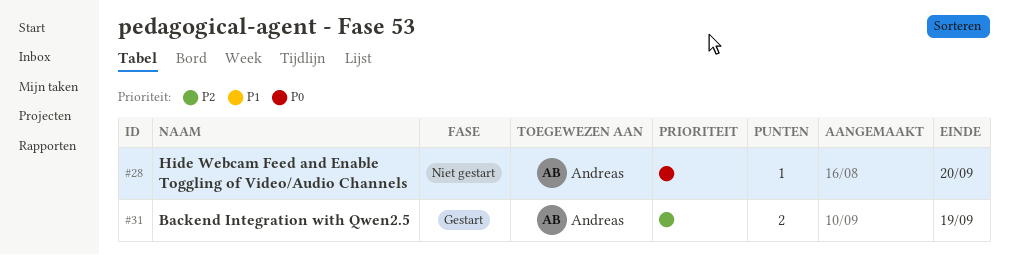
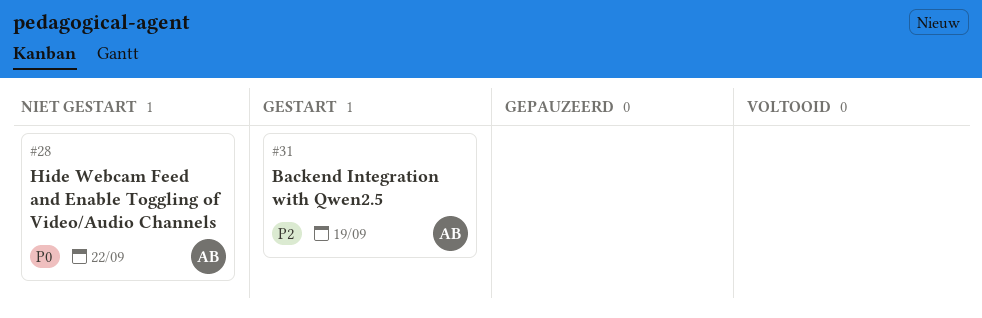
#28, due: Sep 20 -> Sep 22

